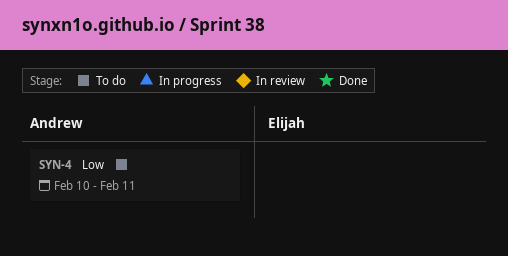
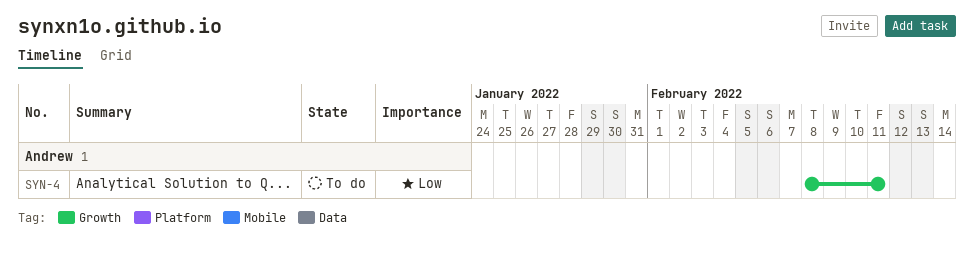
SYN-4, start: Feb 10 -> Feb 8

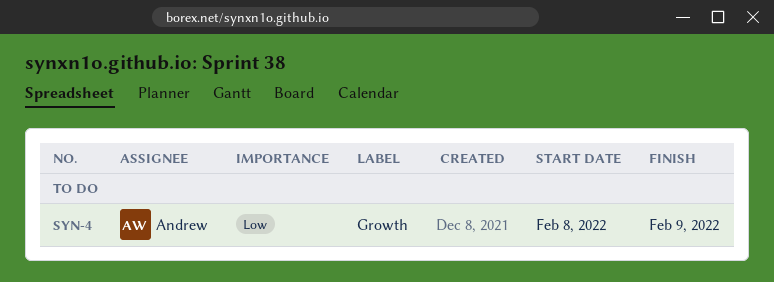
SYN-4, due: Feb 11 -> Feb 9

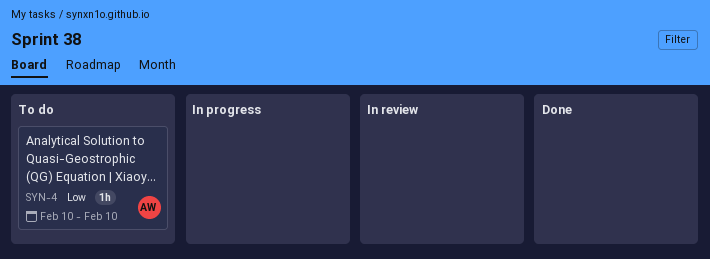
SYN-4, start: Feb 8 -> Feb 10
SYN-4, due: Feb 9 -> Feb 10

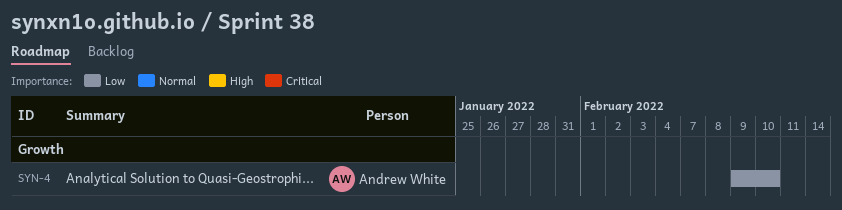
SYN-4, start: Feb 10 -> Feb 9

